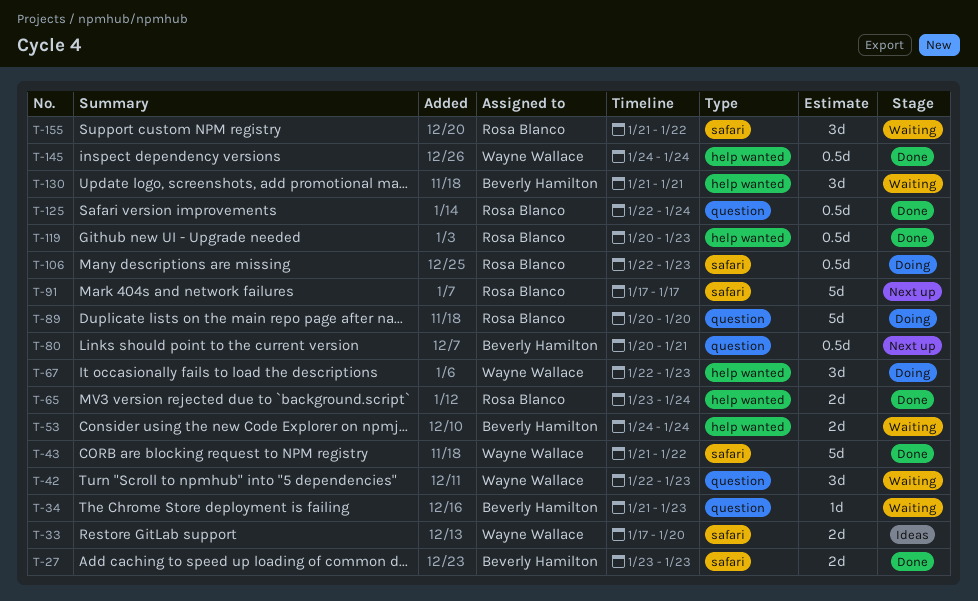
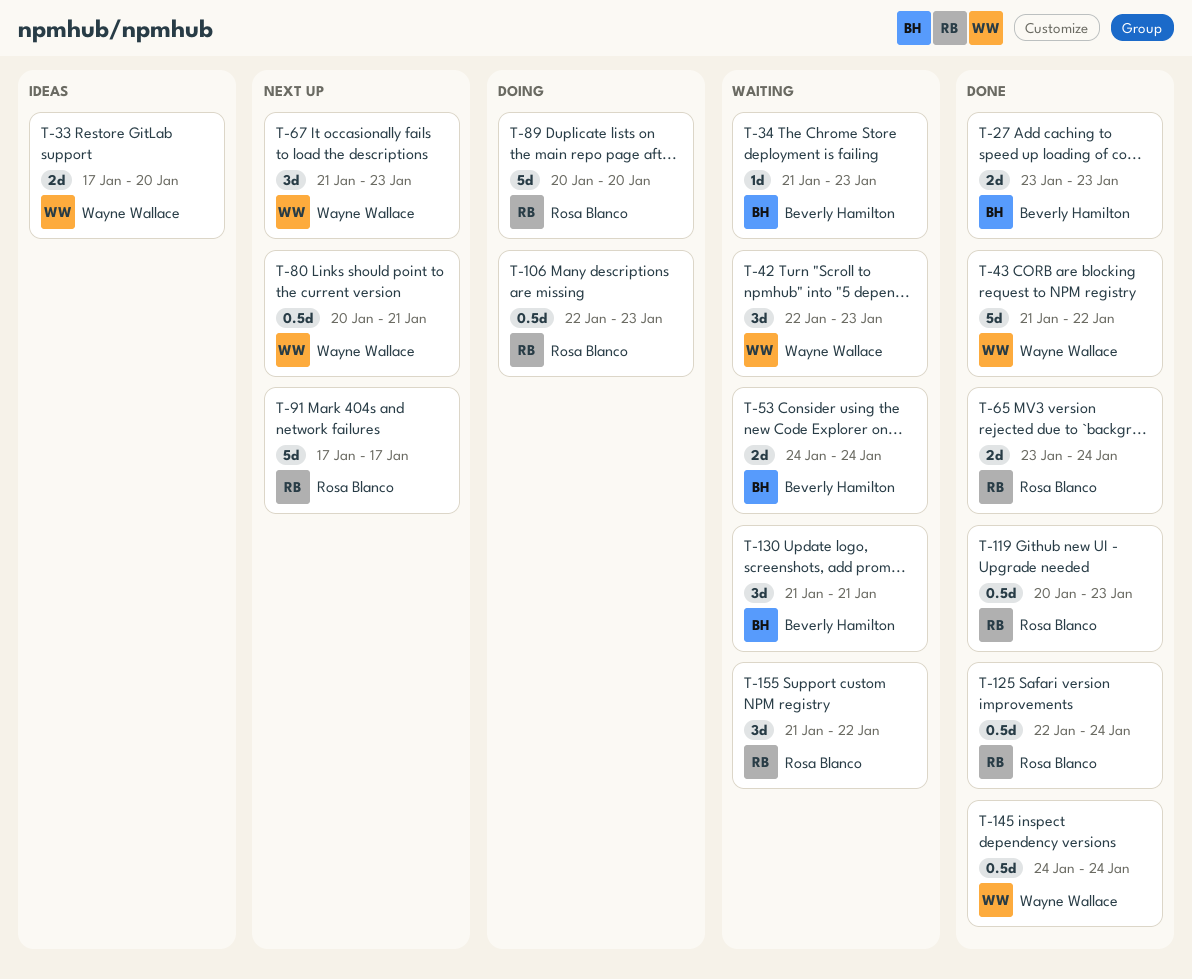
T-67, status: Doing -> Next up
T-67, start: Jan 22 -> Jan 21
T-80, owner: Beverly Hamilton -> Wayne Wallace

